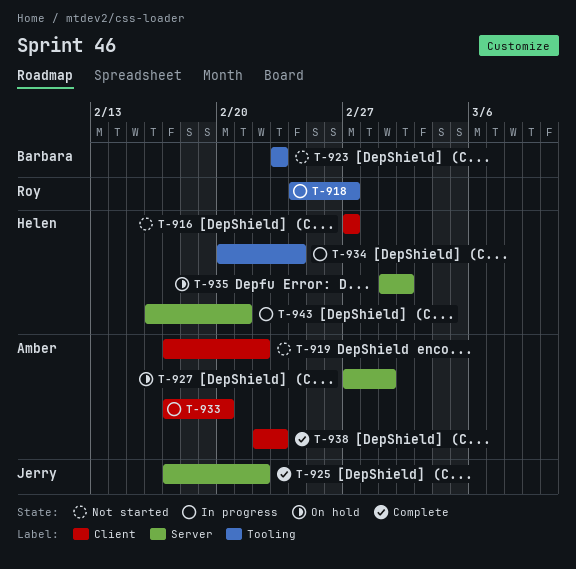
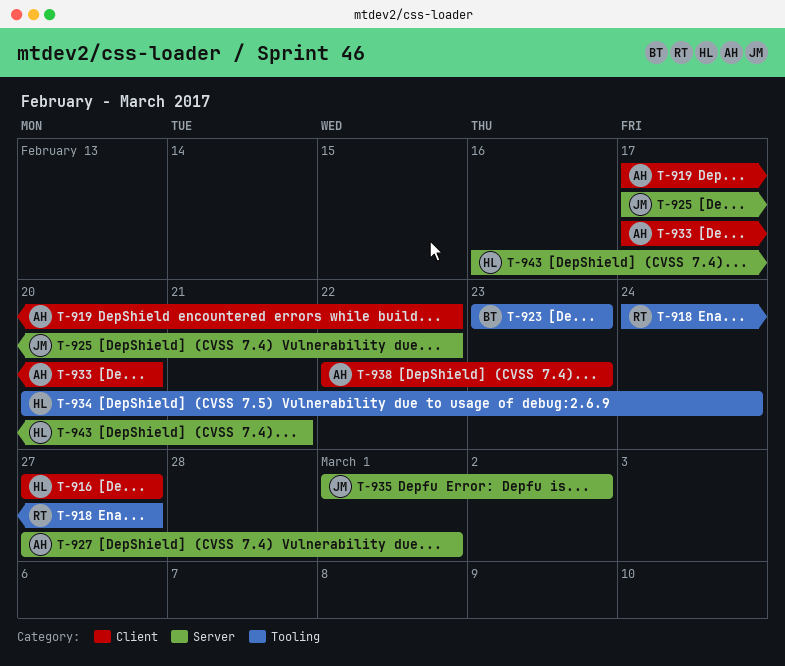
T-935, owner: Helen -> Jerry

